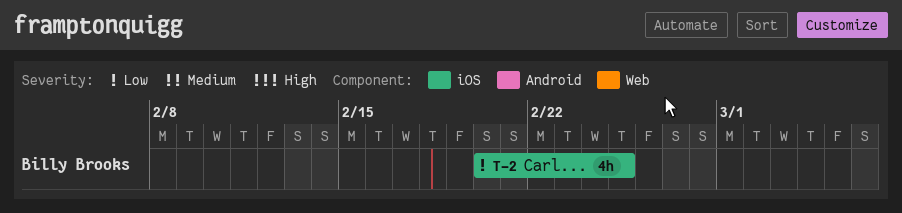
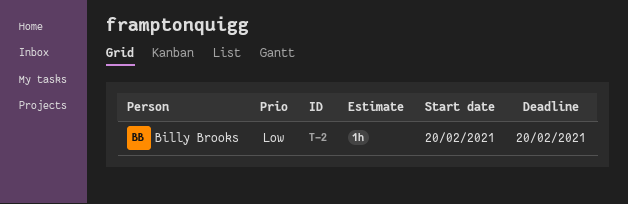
T-2, estimate: 4h -> 1h
T-2, due: Feb 25 -> Feb 20

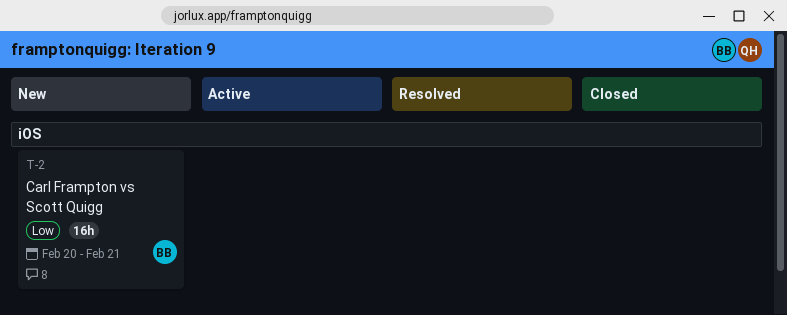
T-2, estimate: 1h -> 16h
T-2, due: Feb 20 -> Feb 21

